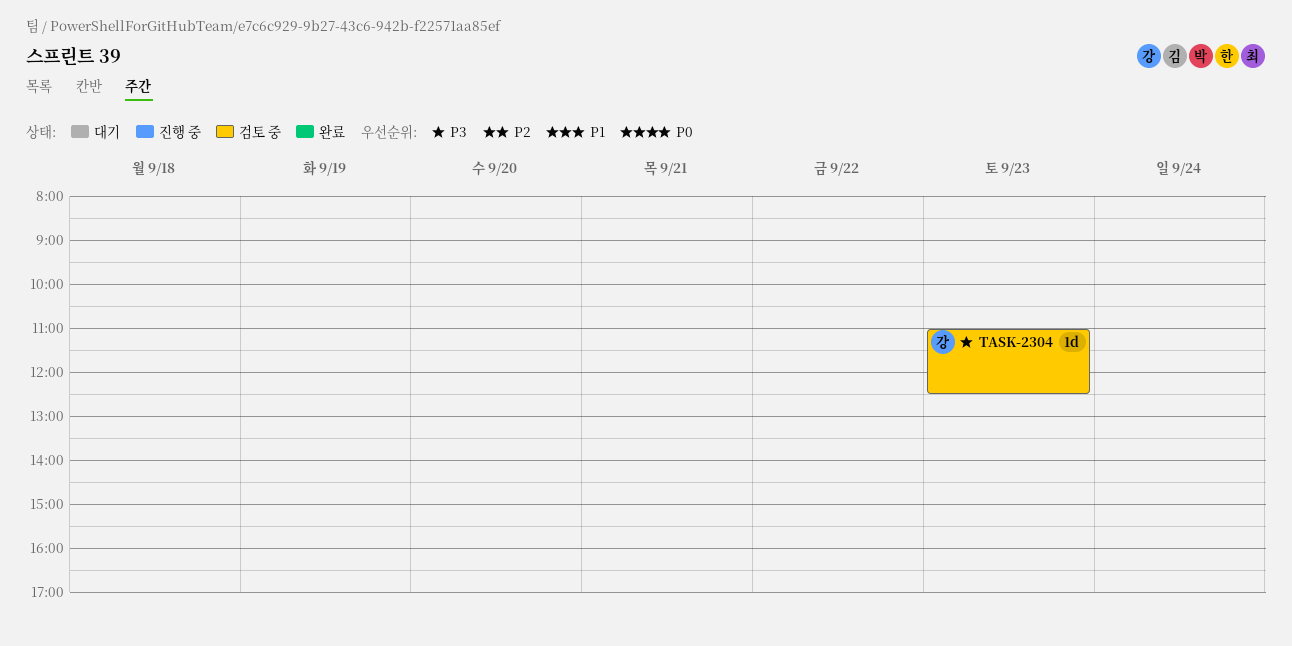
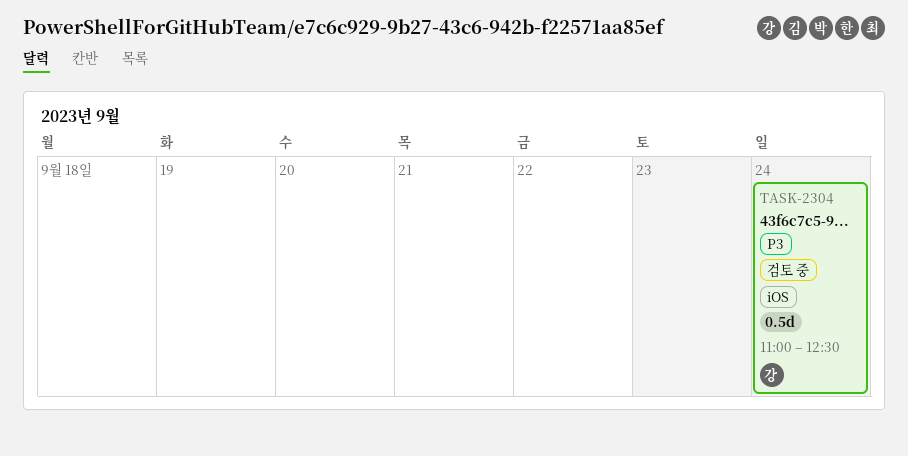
TASK-2304, estimate: 1d -> 0.5d
TASK-2304, day: Sep 23 -> Sep 24

